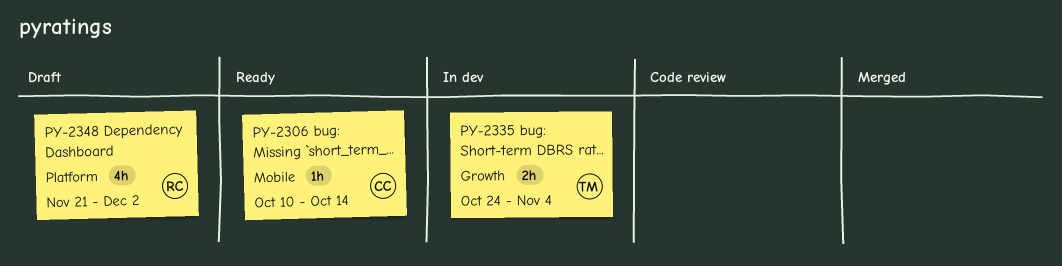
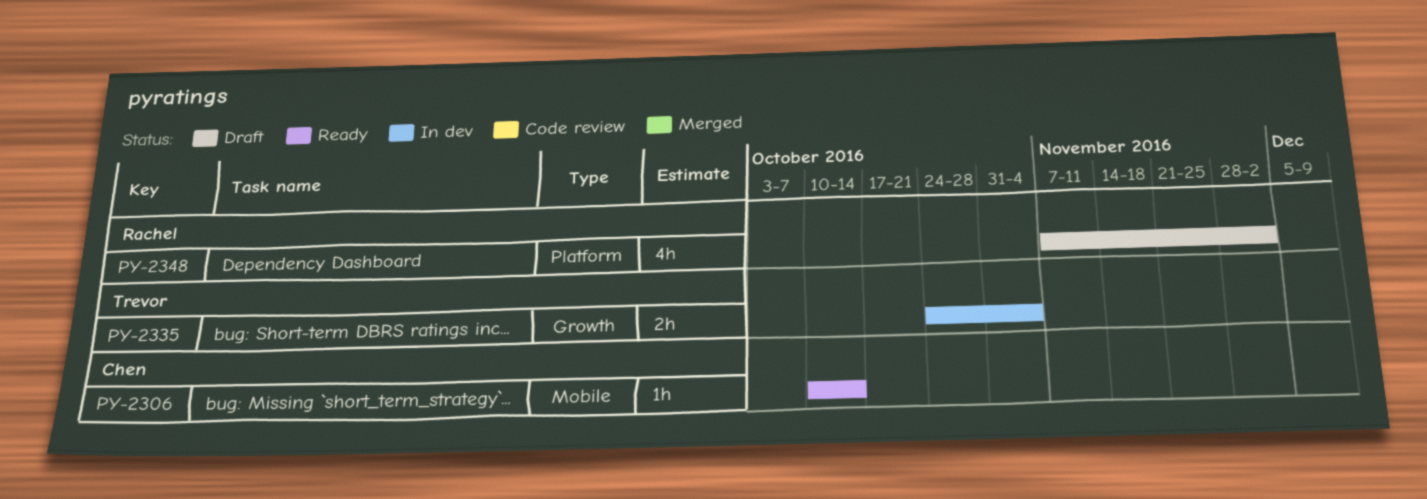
PY-2348, start: Nov 21 -> Nov 7

